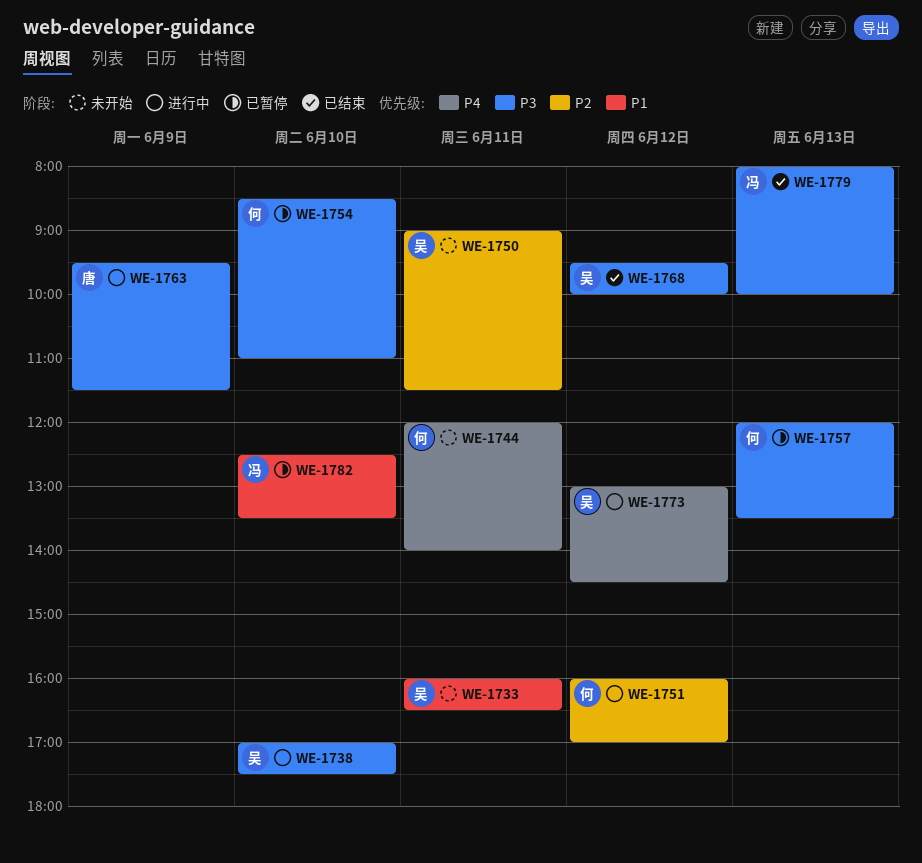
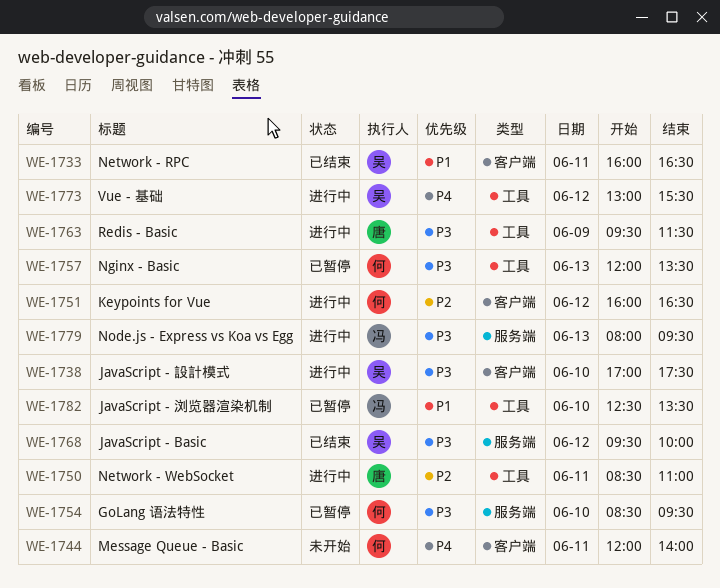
WE-1733, status: 未开始 -> 已结束
WE-1750, status: 未开始 -> 进行中
WE-1750, owner: 吴 -> 唐
WE-1750, begins: 09:00 -> 08:30
WE-1750, ends: 11:30 -> 11:00
WE-1751, ends: 17:00 -> 16:30
WE-1754, ends: 11:00 -> 09:30
WE-1773, ends: 14:30 -> 15:30
WE-1779, status: 已结束 -> 进行中
WE-1779, ends: 10:00 -> 09:30

